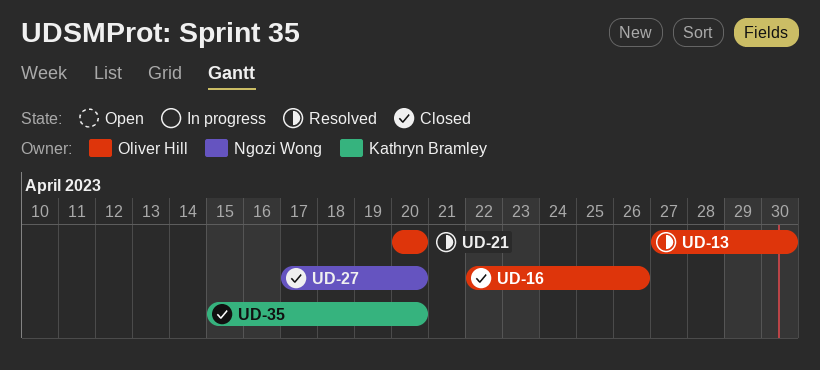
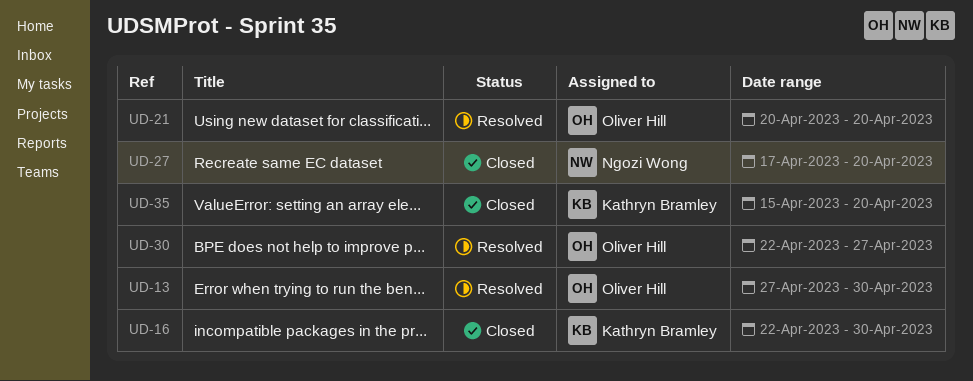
UD-16, owner: Oliver Hill -> Kathryn Bramley
UD-16, due: Apr 26 -> Apr 30
UD-30: none -> present

